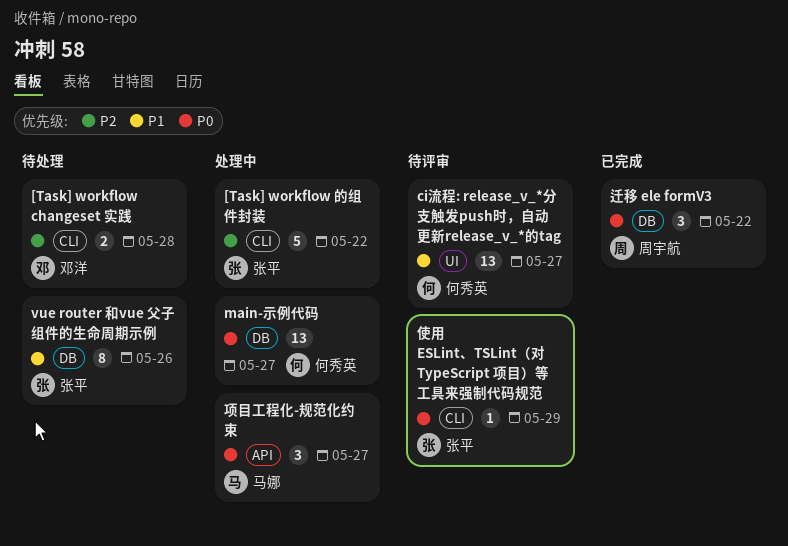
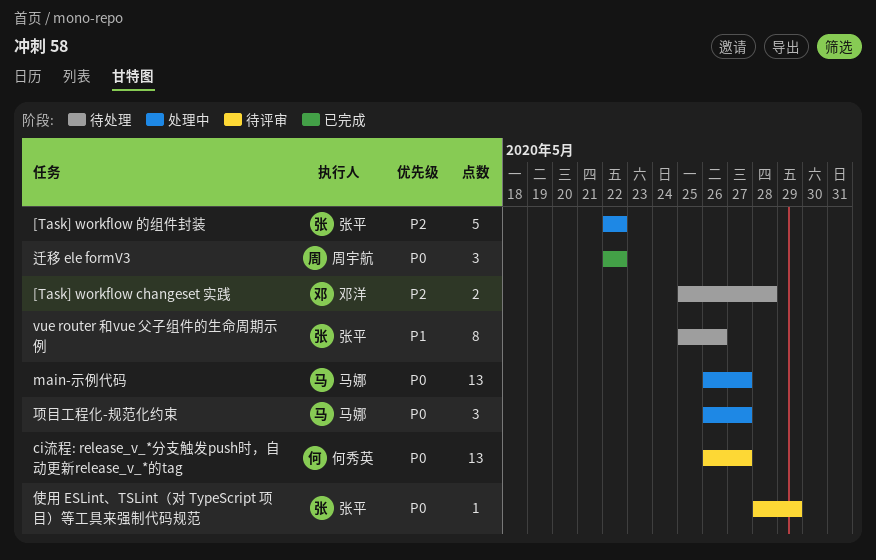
ci流程: release_v_*分支触发push时，自动更新release_v_*的tag, priority: P1 -> P0
main-示例代码, owner: 何秀英 -> 马娜

